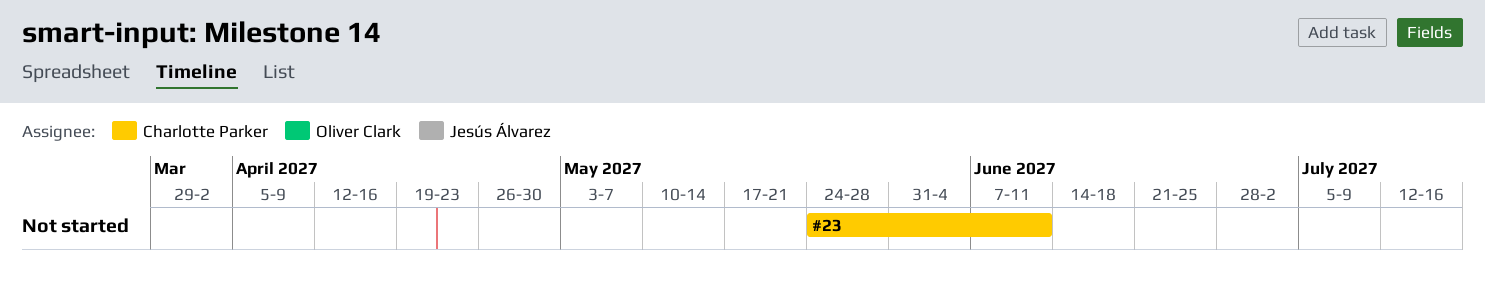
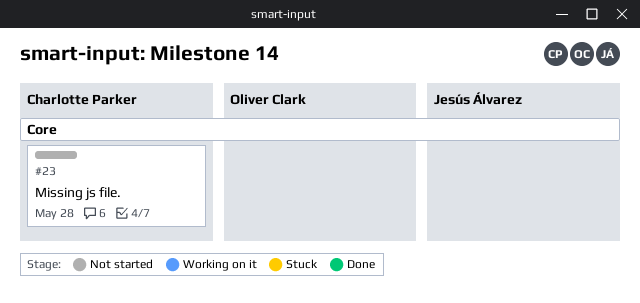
#23, due: Jun 11 -> May 28

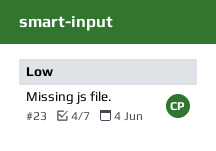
#23, due: May 28 -> Jun 4

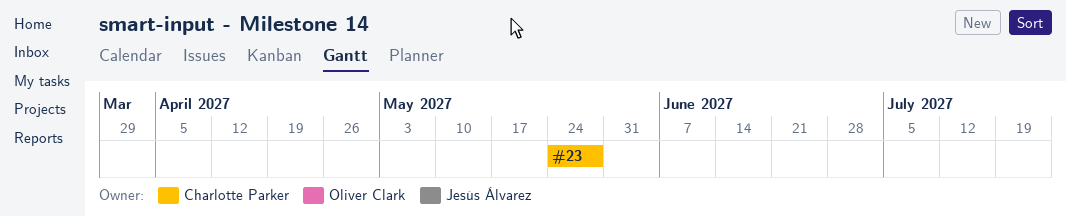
#23, due: Jun 4 -> May 28

